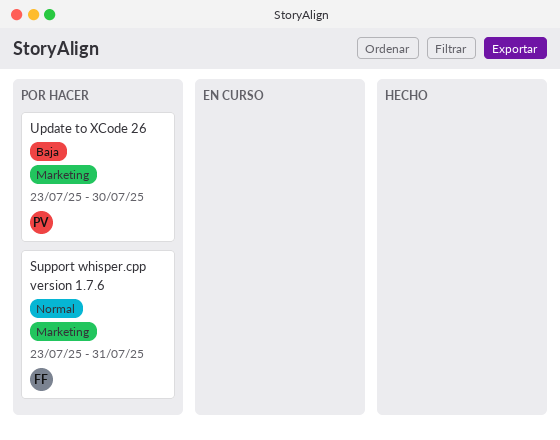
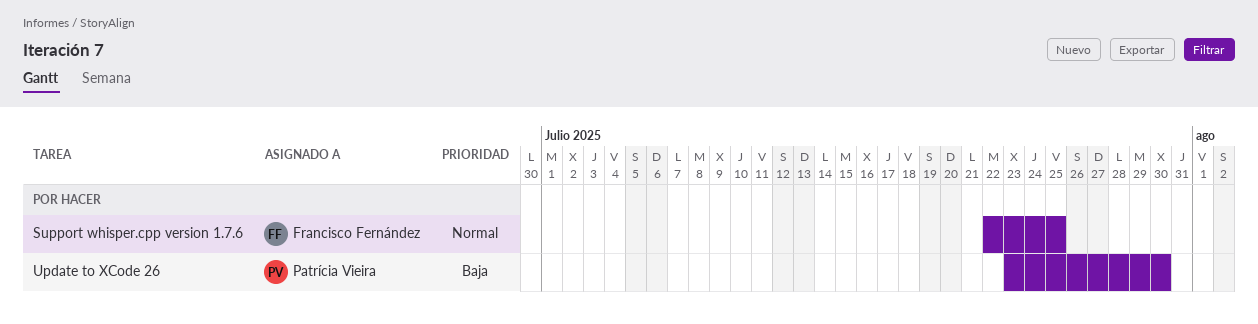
Support whisper.cpp version 1.7.6, start: Jul 23 -> Jul 22
Support whisper.cpp version 1.7.6, due: Jul 31 -> Jul 25

